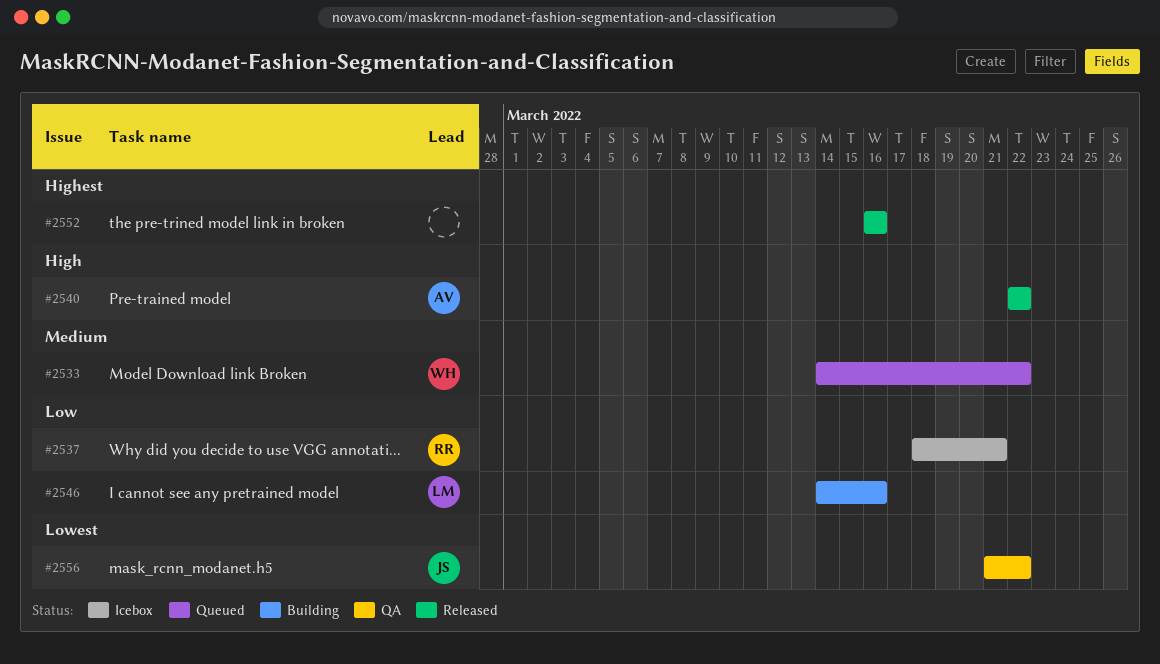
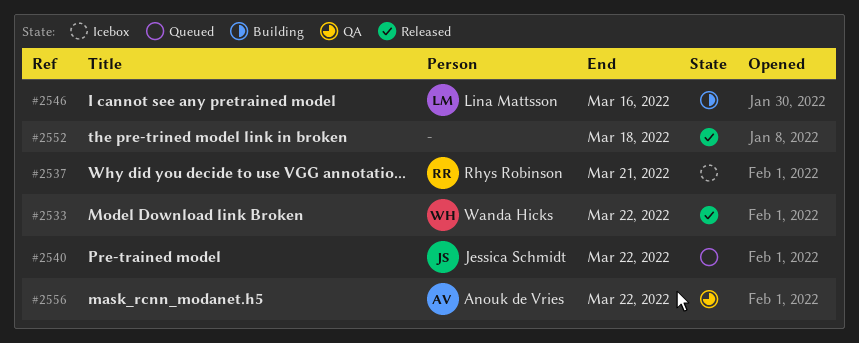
#2533, status: Queued -> Released
#2540, status: Released -> Queued
#2540, owner: Anouk de Vries -> Jessica Schmidt
#2552, due: Mar 16 -> Mar 18
#2556, owner: Jessica Schmidt -> Anouk de Vries

